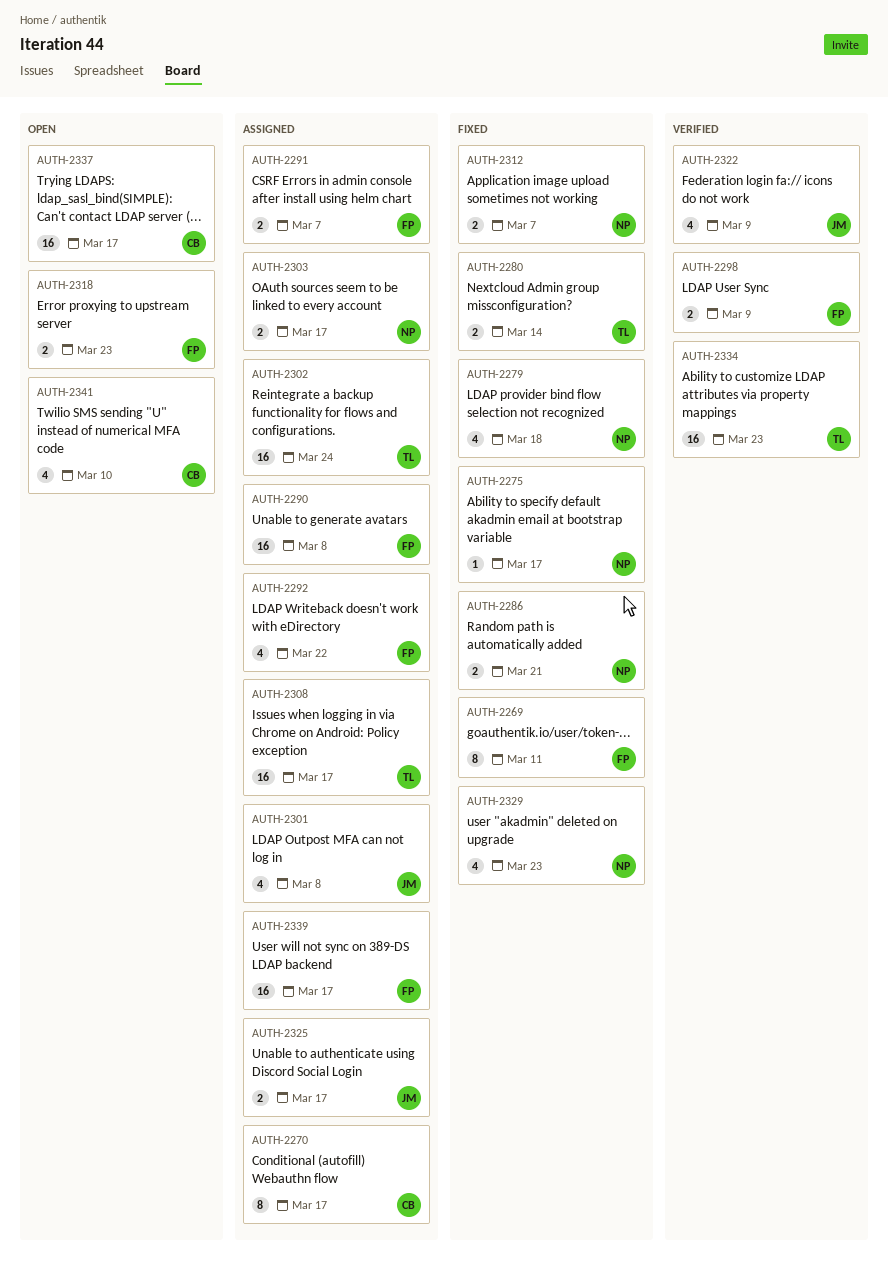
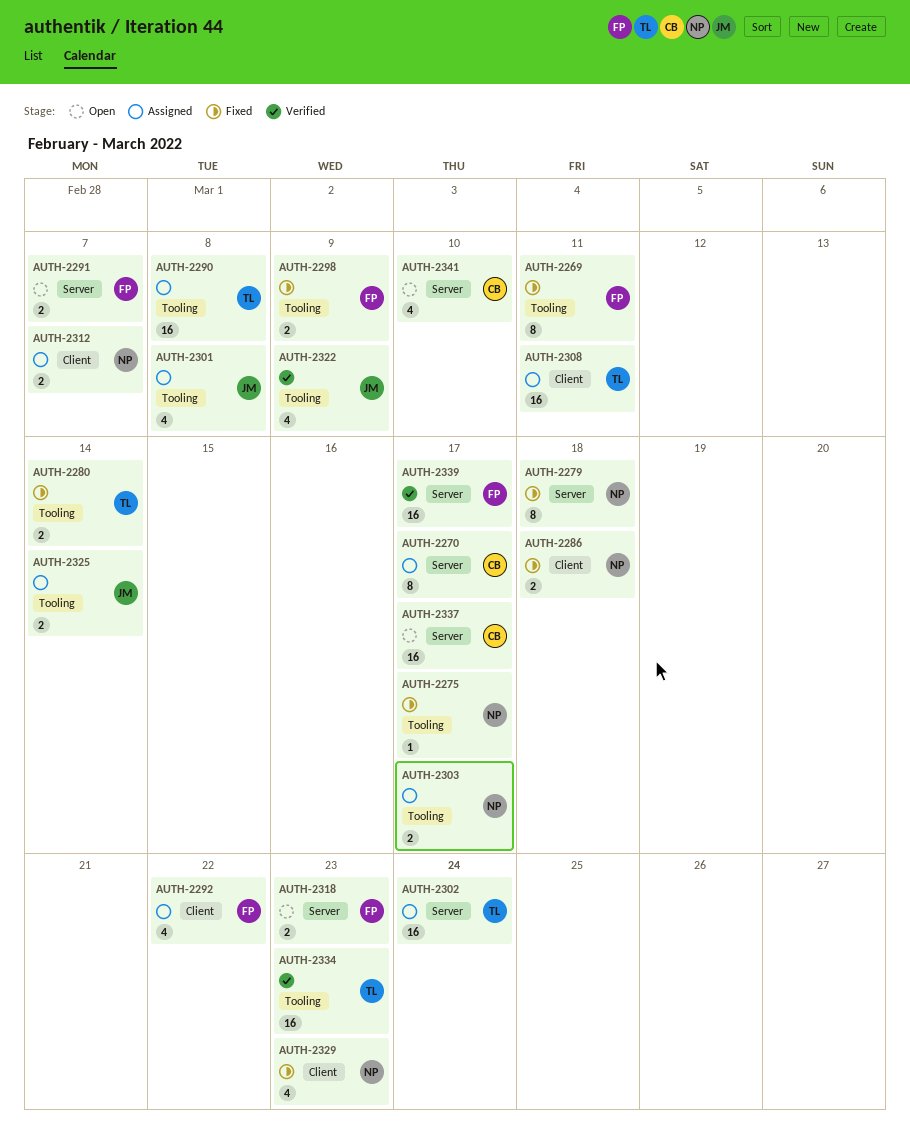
AUTH-2279, estimate: 4 -> 8
AUTH-2286, due: Mar 21 -> Mar 18
AUTH-2290, owner: FP -> TL
AUTH-2291, status: Assigned -> Open
AUTH-2298, status: Verified -> Fixed
AUTH-2308, due: Mar 17 -> Mar 11
AUTH-2312, status: Fixed -> Assigned
AUTH-2325, due: Mar 17 -> Mar 14
AUTH-2339, status: Assigned -> Verified

